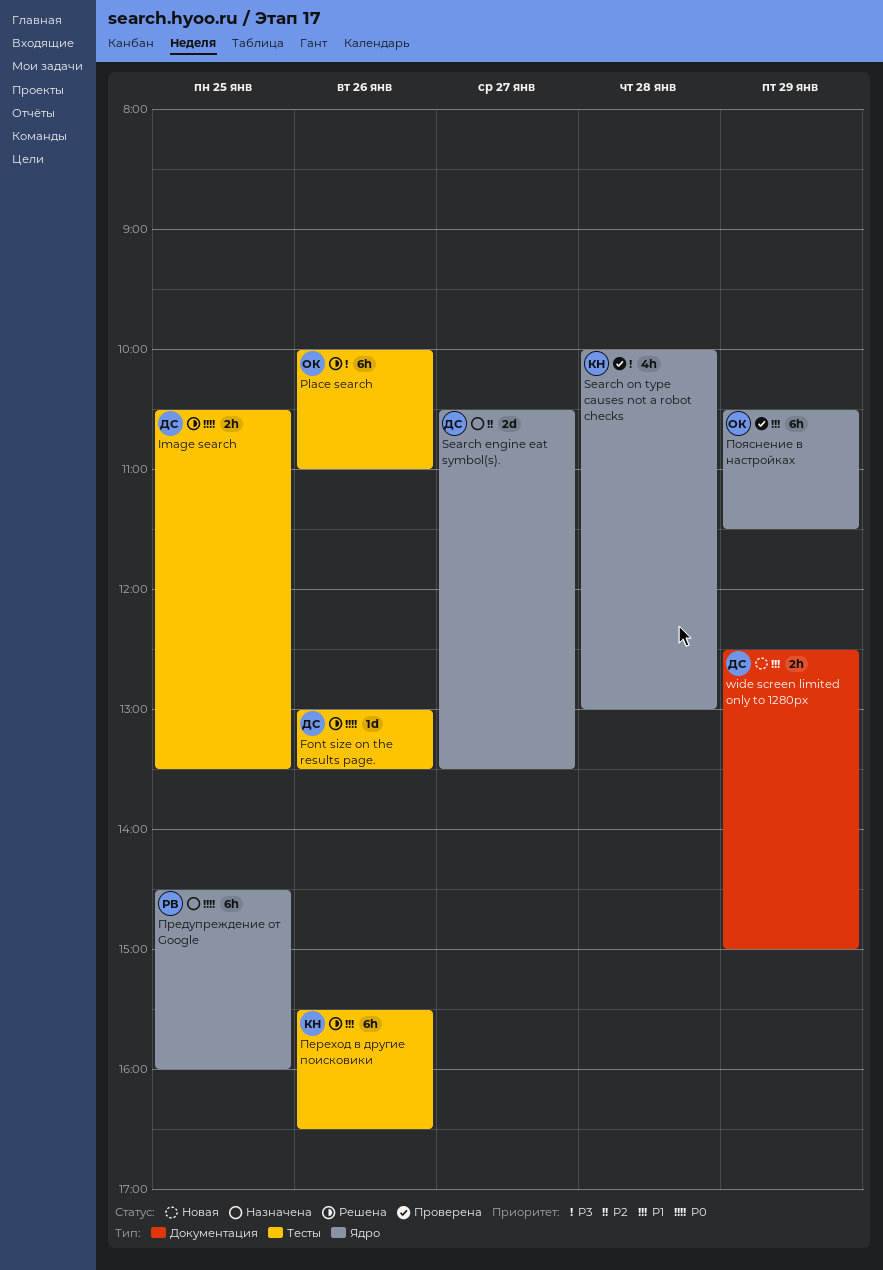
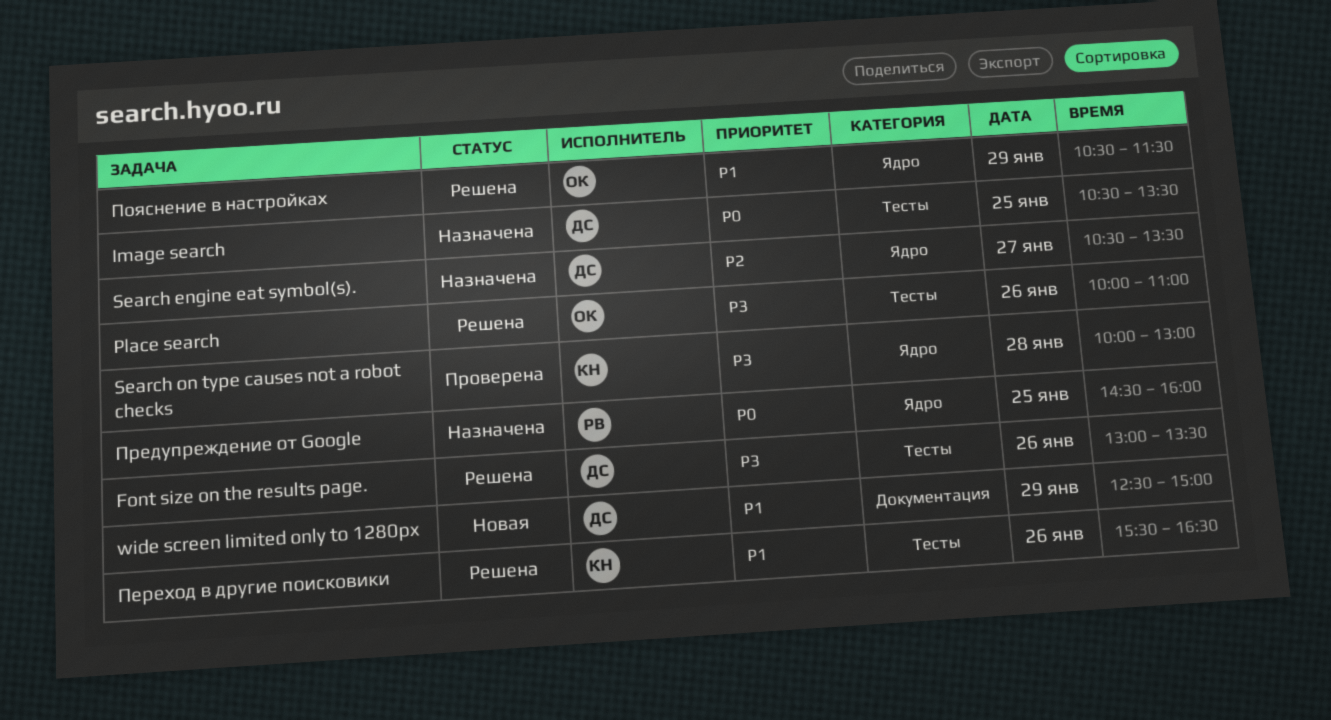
Font size on the results page., priority: P0 -> P3
Image search, status: Решена -> Назначена
Пояснение в настройках, status: Проверена -> Решена

